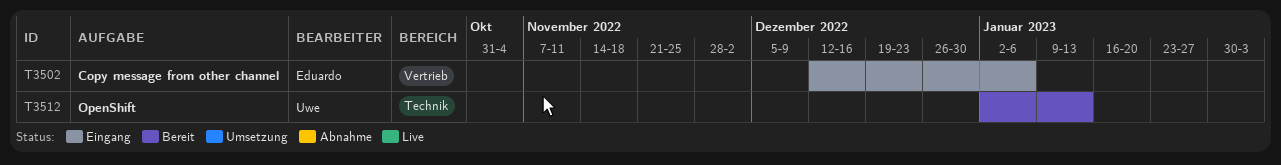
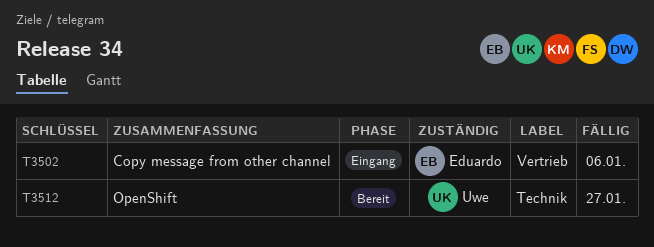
T3512, due: Jan 13 -> Jan 27

